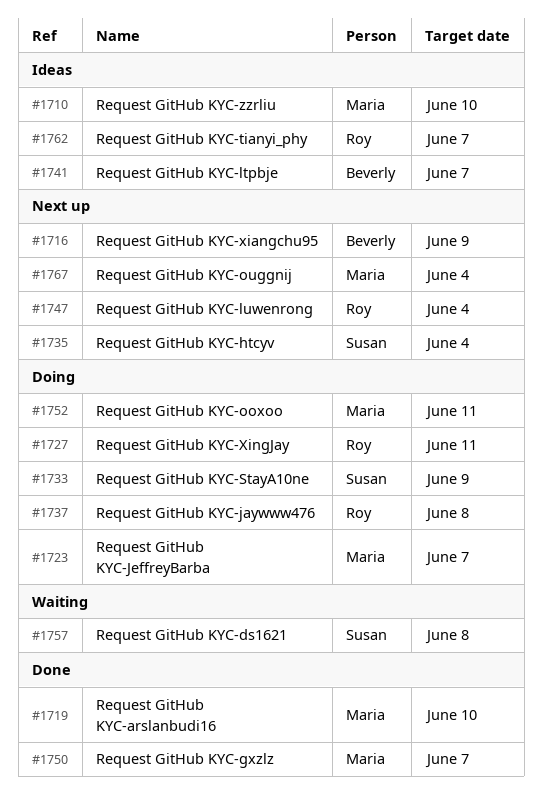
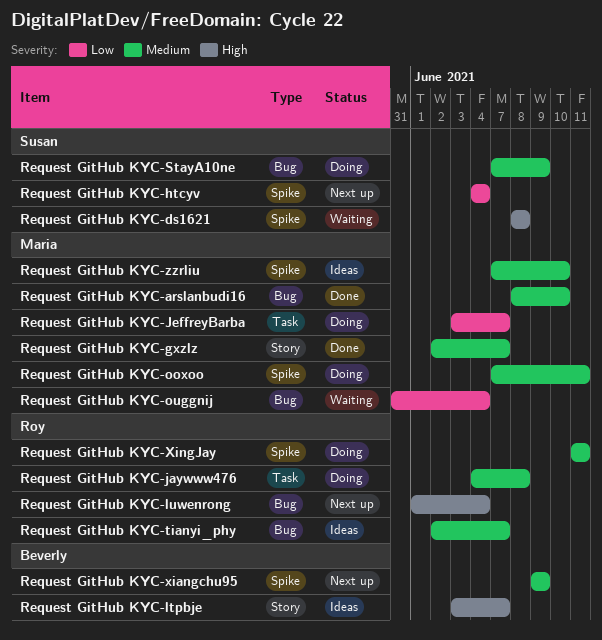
Request GitHub KYC-ouggnij, status: Next up -> Waiting

